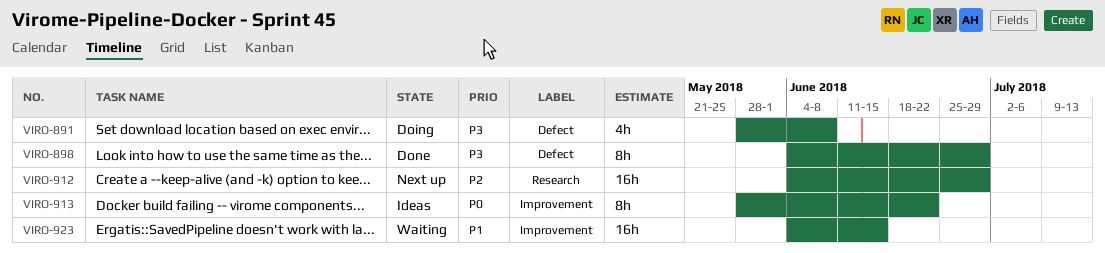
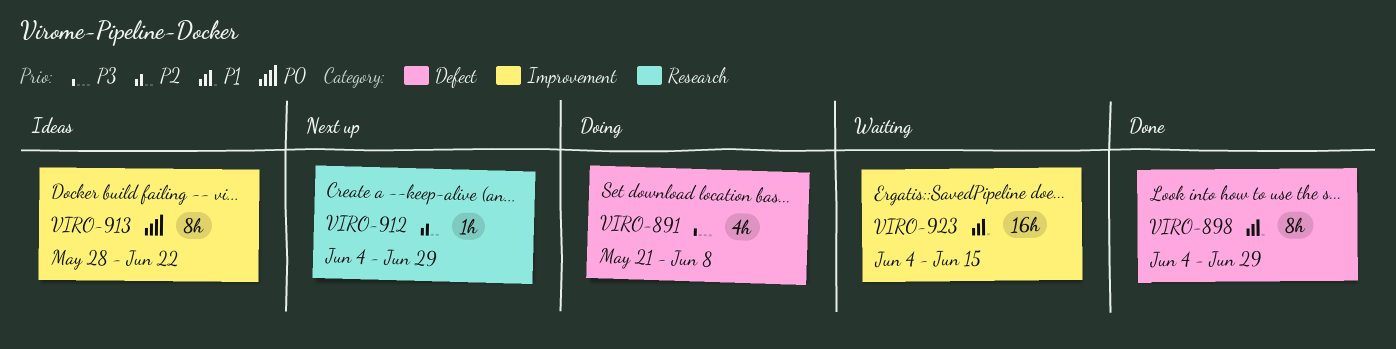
VIRO-891, start: May 28 -> May 21
VIRO-898, priority: P3 -> P1
VIRO-912, estimate: 16h -> 1h

